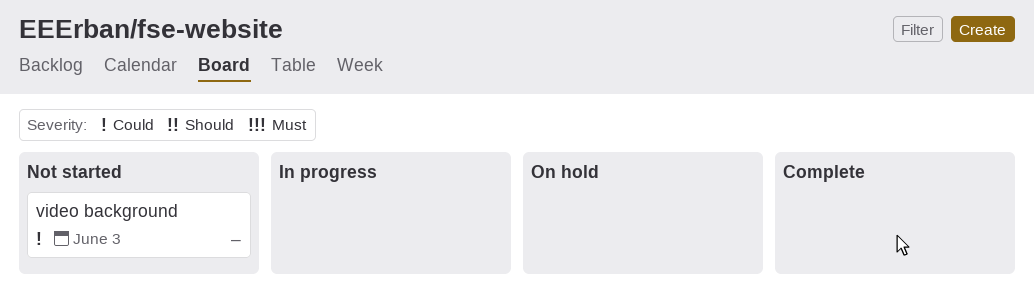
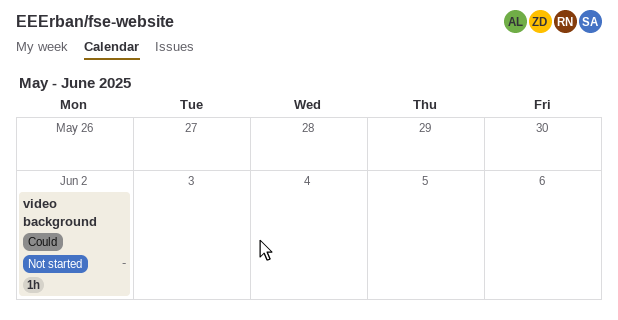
video background, due: Jun 3 -> Jun 2

